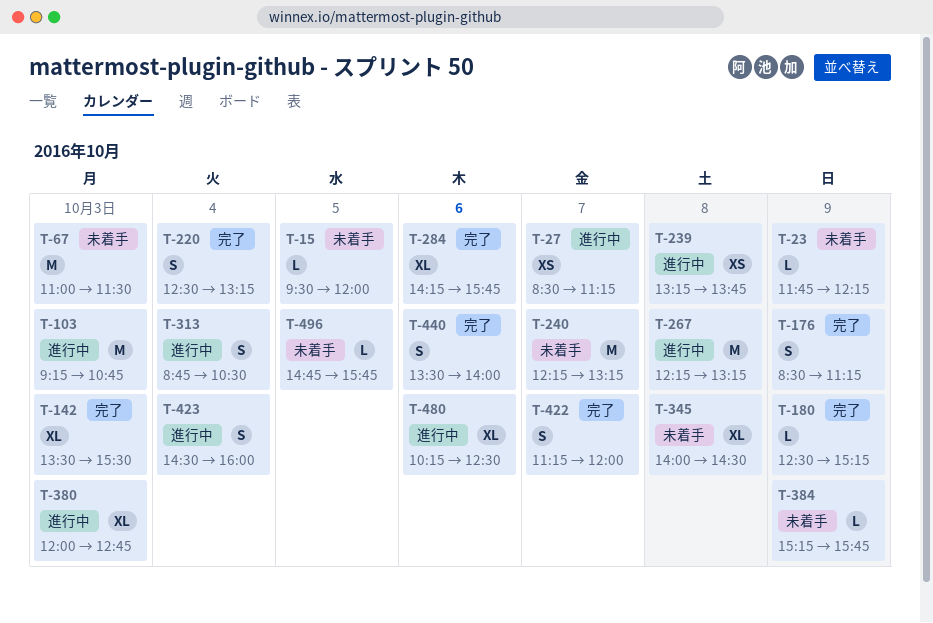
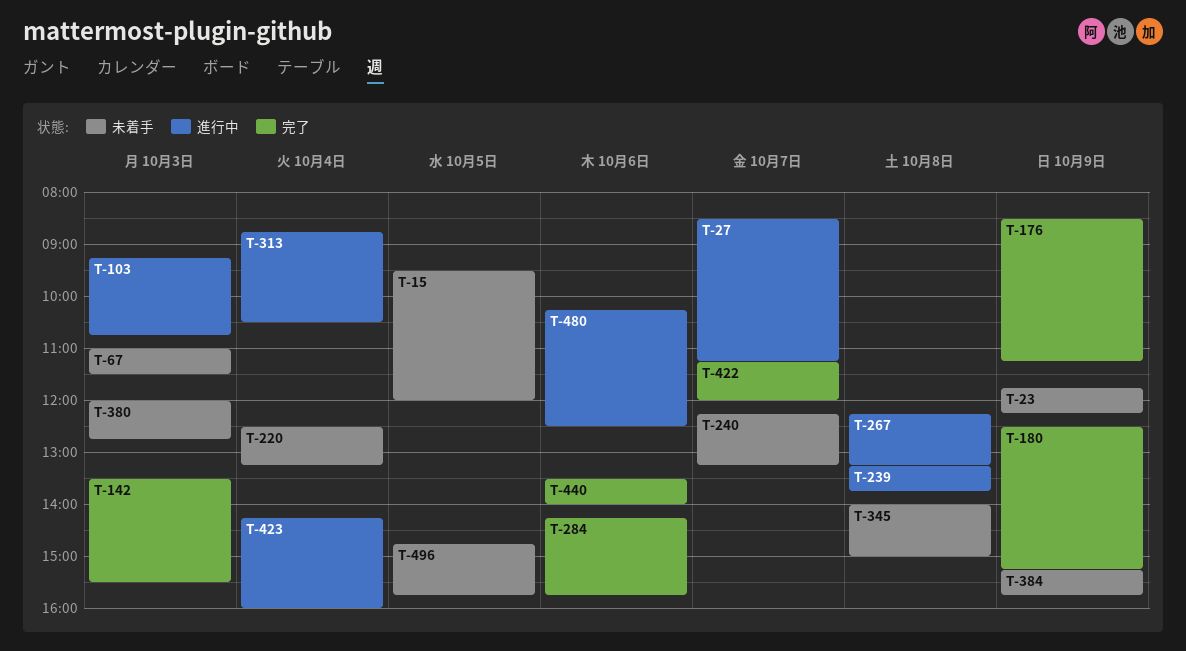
T-220, status: 完了 -> 未着手
T-345, ends: 14:30 -> 15:00
T-380, status: 進行中 -> 未着手
T-423, begins: 14:30 -> 14:15

